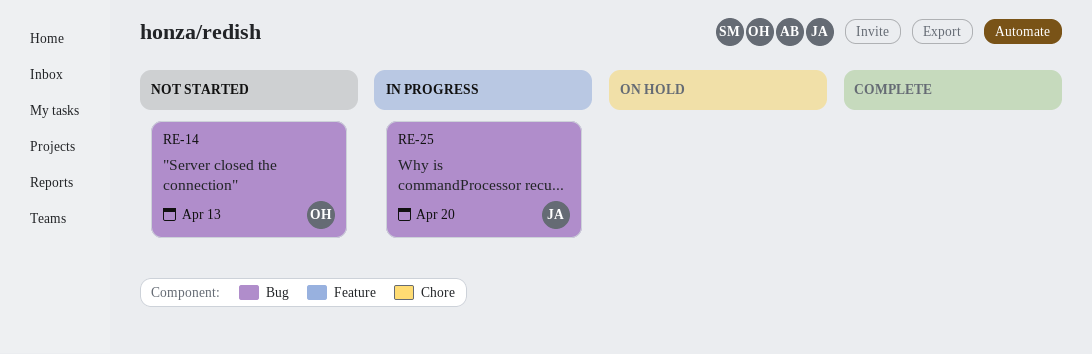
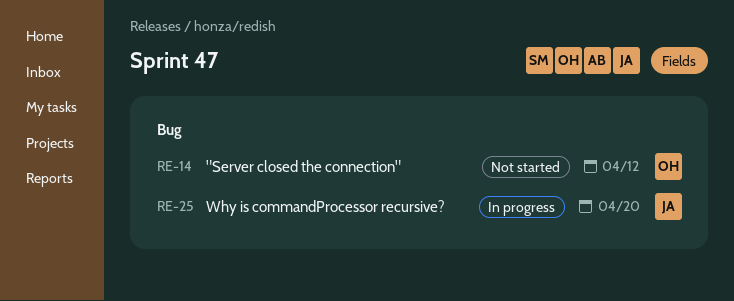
RE-14, due: Apr 13 -> Apr 12

